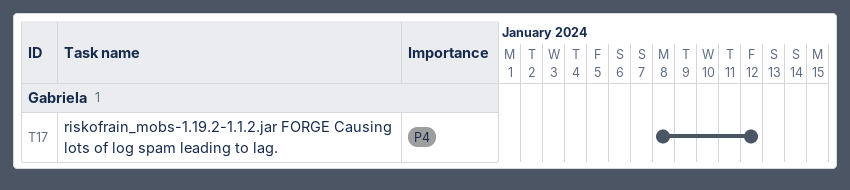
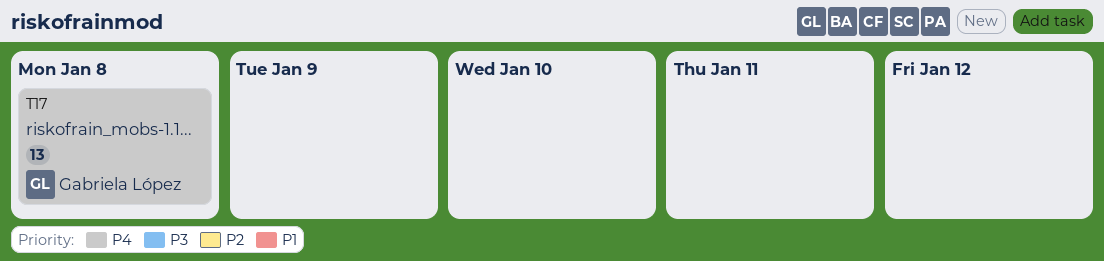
T17, due: Jan 12 -> Jan 8

